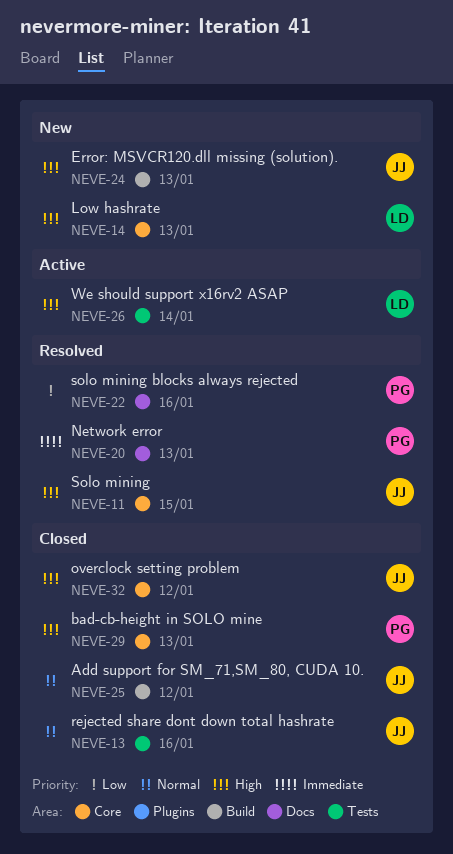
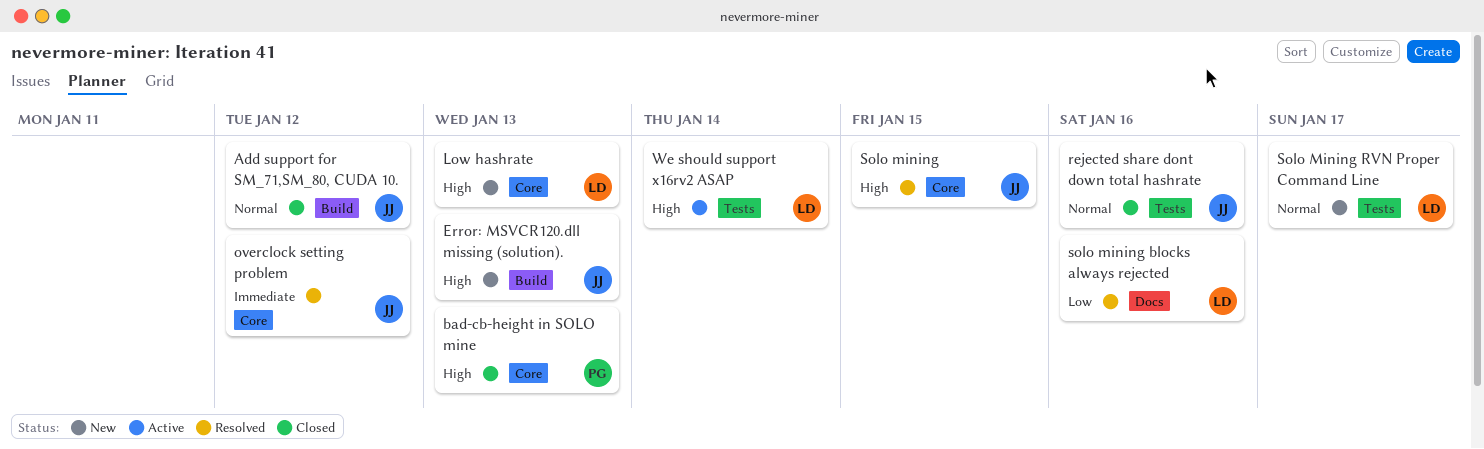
Network error: present -> none
overclock setting problem, status: Closed -> Resolved
overclock setting problem, priority: High -> Immediate
solo mining blocks always rejected, owner: PG -> LD
Solo Mining RVN Proper Command Line: none -> present

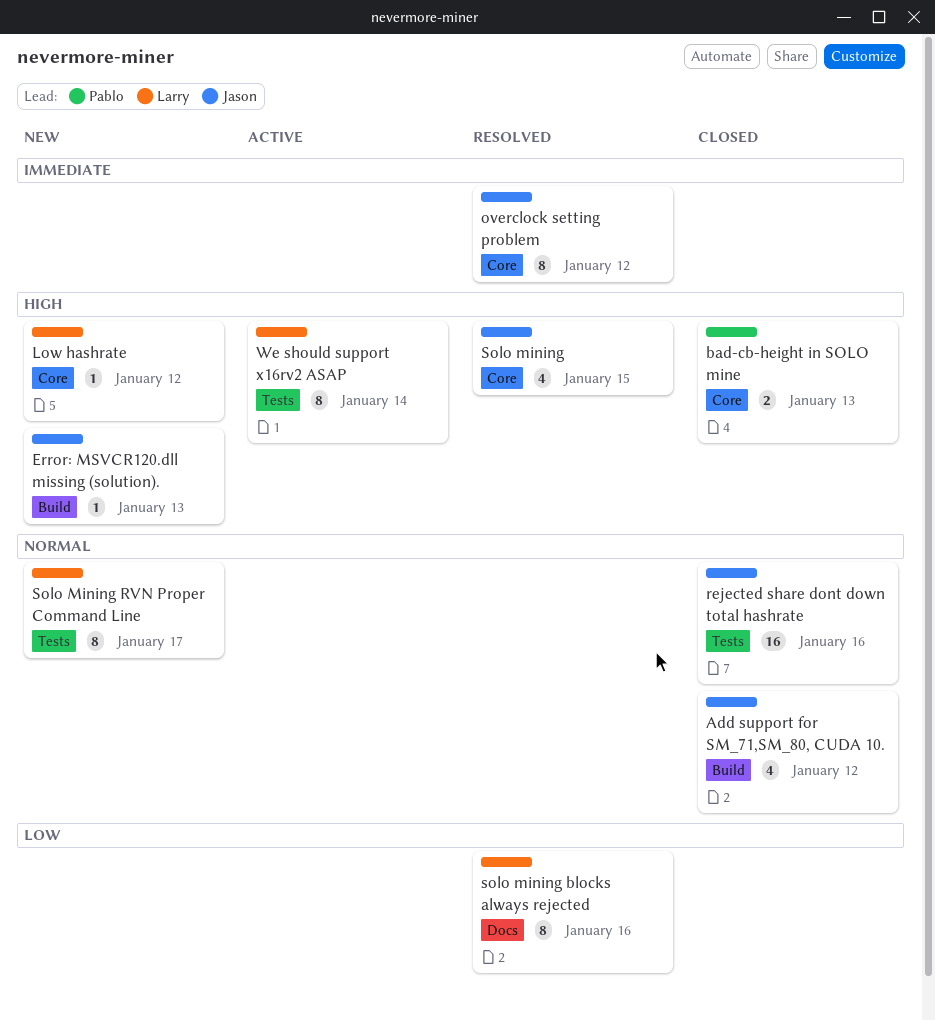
Low hashrate, due: Jan 13 -> Jan 12

